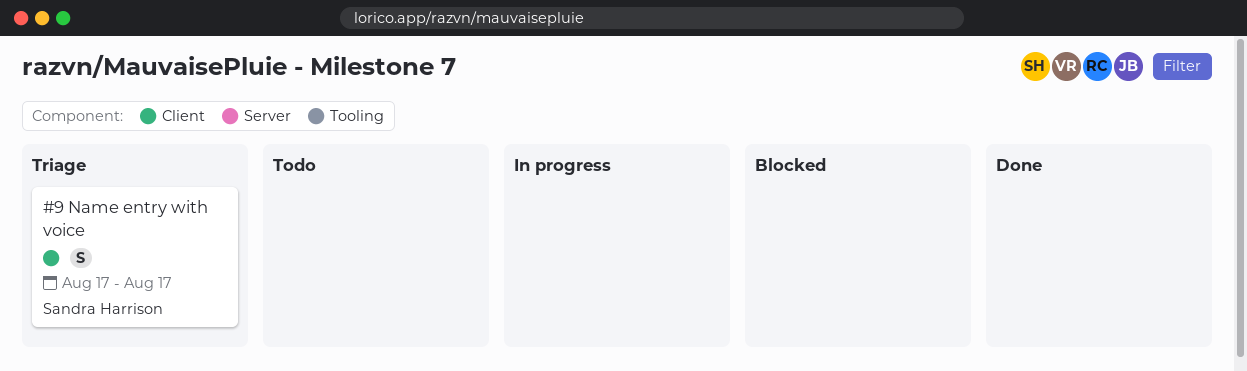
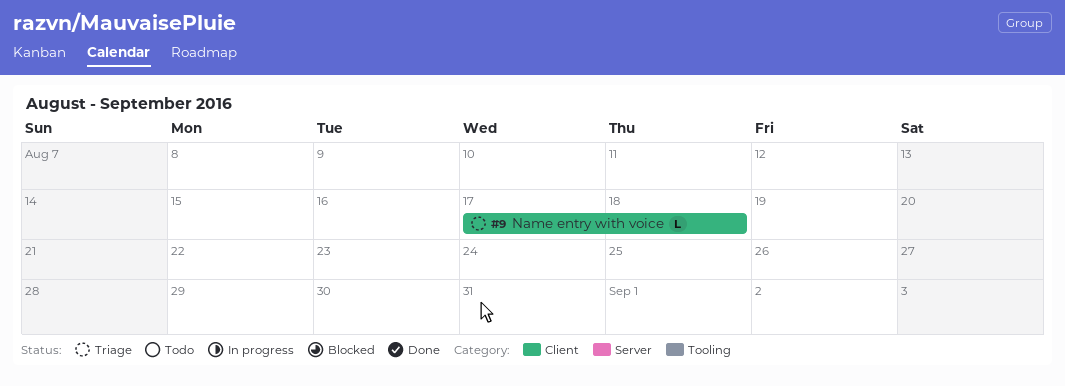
#9, estimate: S -> L
#9, due: Aug 17 -> Aug 18

